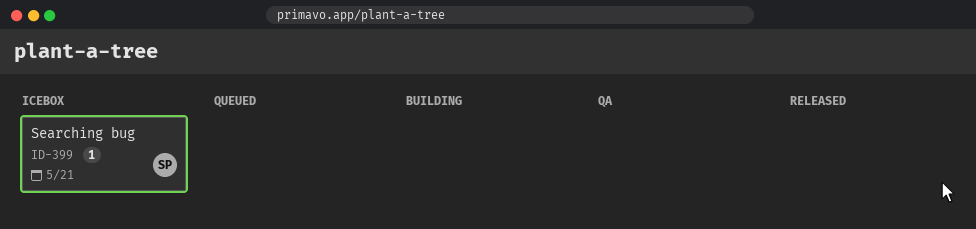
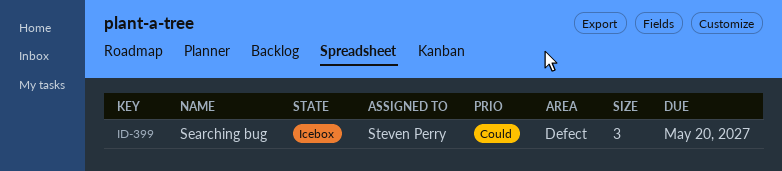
ID-399, estimate: 1 -> 3
ID-399, due: May 21 -> May 20

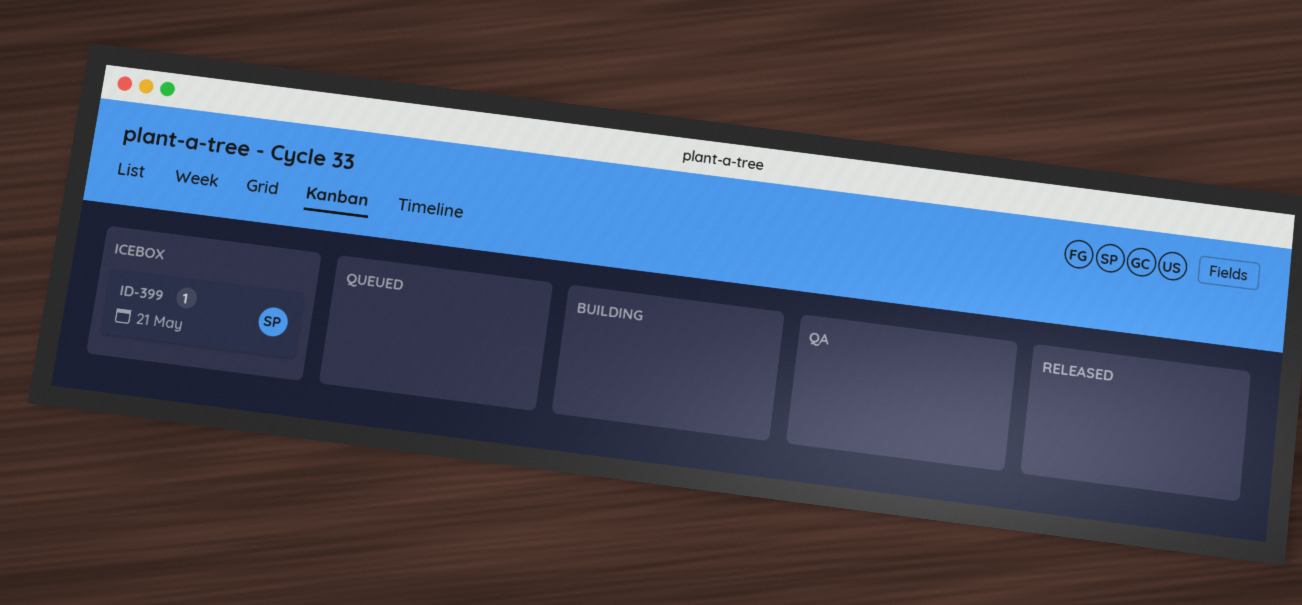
ID-399, estimate: 3 -> 1
ID-399, due: May 20 -> May 21

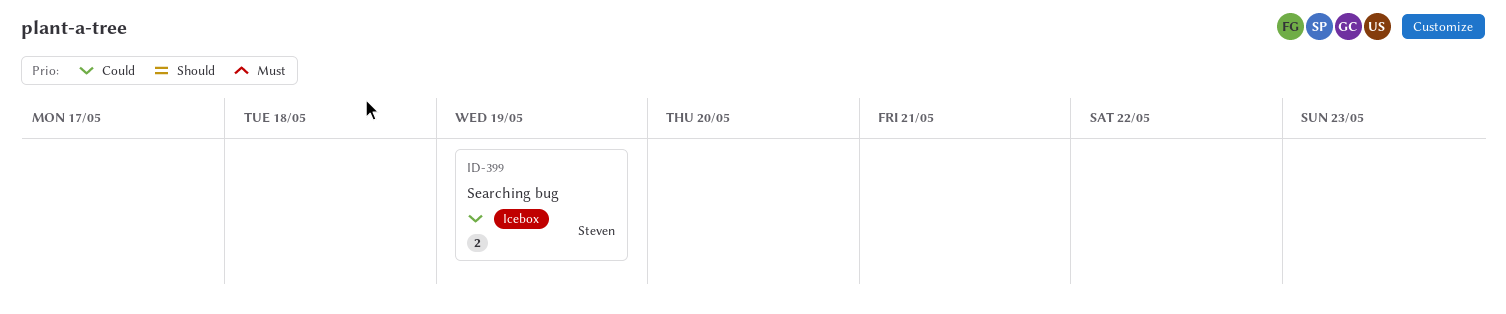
ID-399, estimate: 1 -> 2
ID-399, due: May 21 -> May 19

